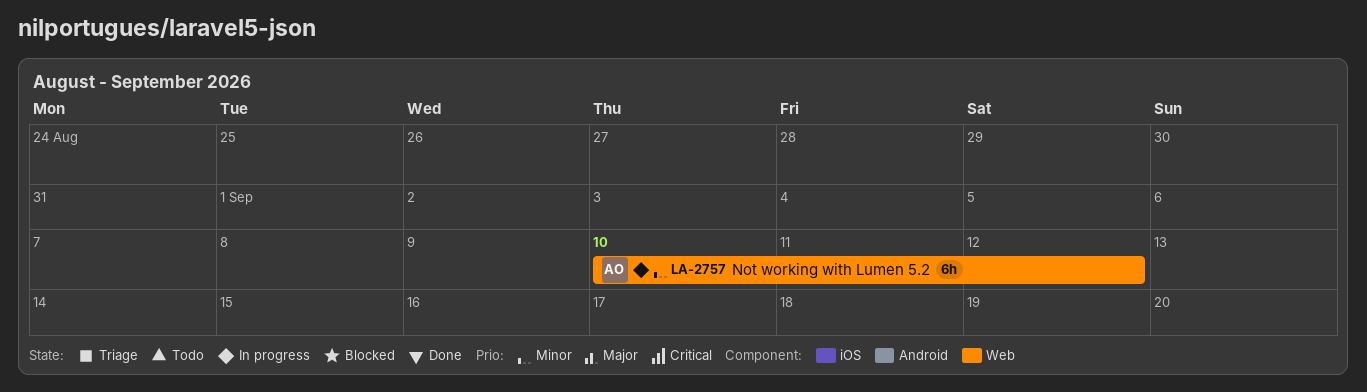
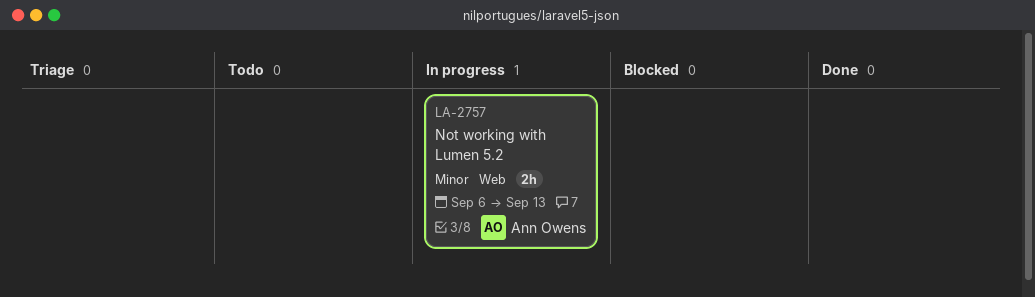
LA-2757, estimate: 6h -> 2h
LA-2757, start: Sep 10 -> Sep 6
LA-2757, due: Sep 12 -> Sep 13

